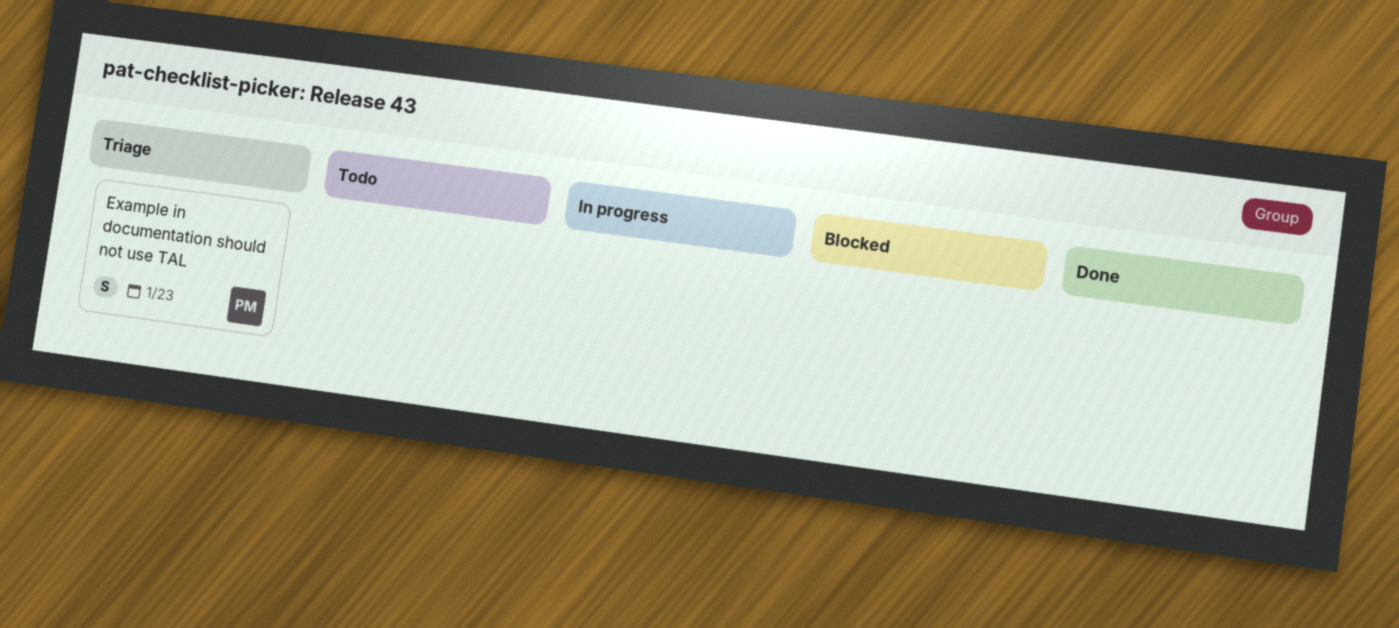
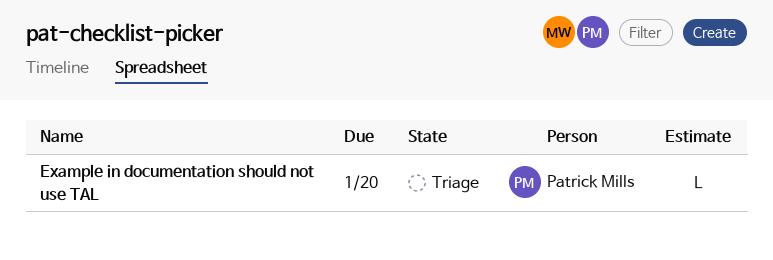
Example in documentation should not use TAL, estimate: S -> L
Example in documentation should not use TAL, due: Jan 23 -> Jan 20

